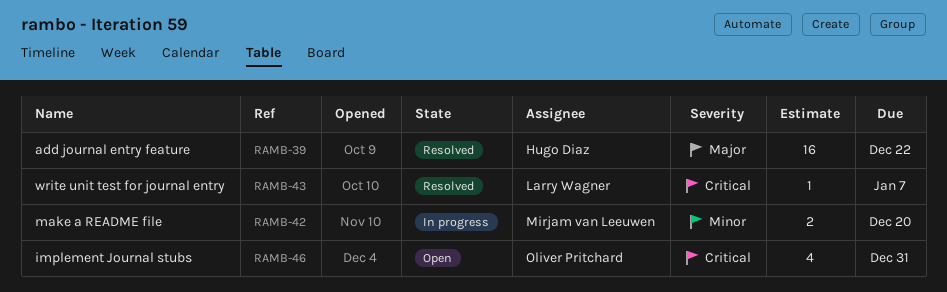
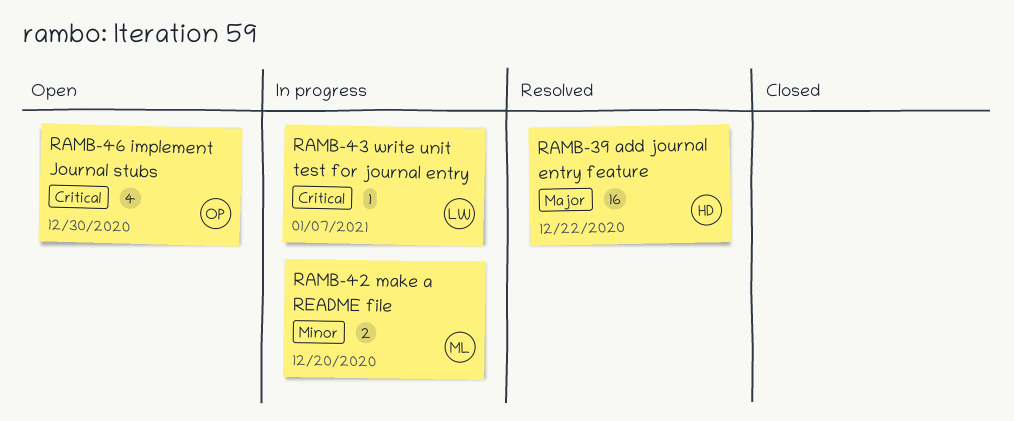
RAMB-43, status: Resolved -> In progress
RAMB-46, due: Dec 31 -> Dec 30

